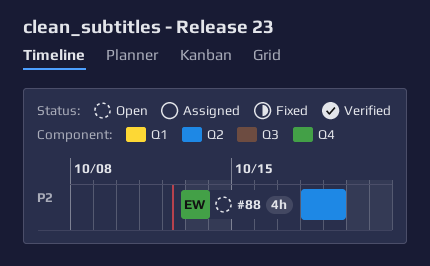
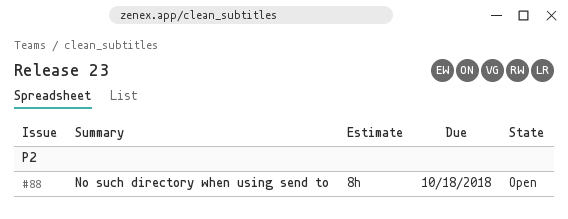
#88, estimate: 4h -> 8h
#88, due: Oct 19 -> Oct 18

